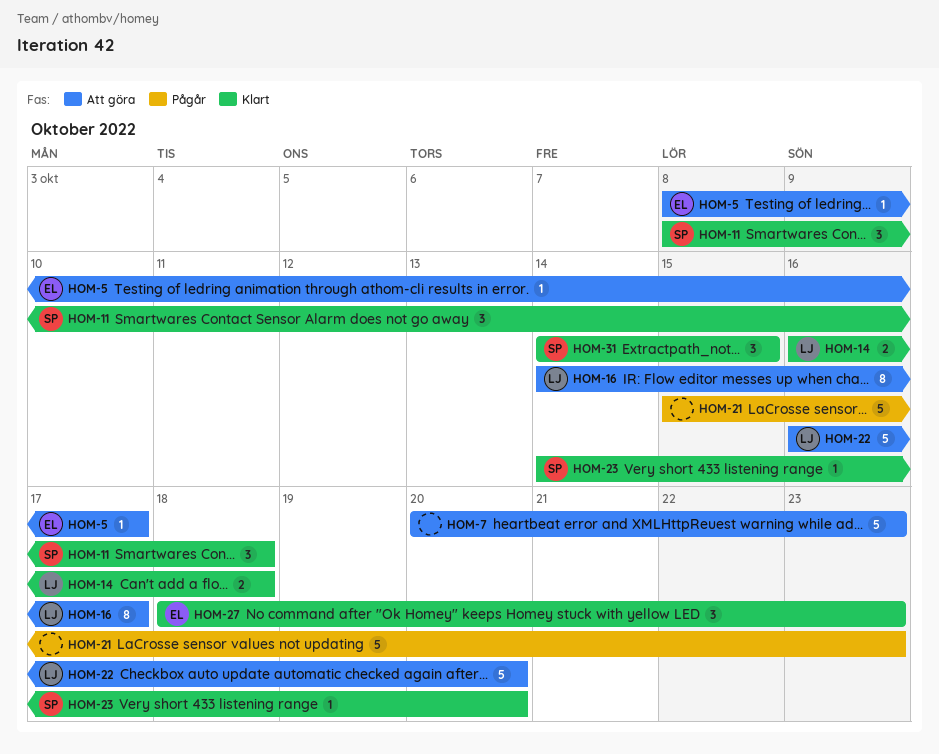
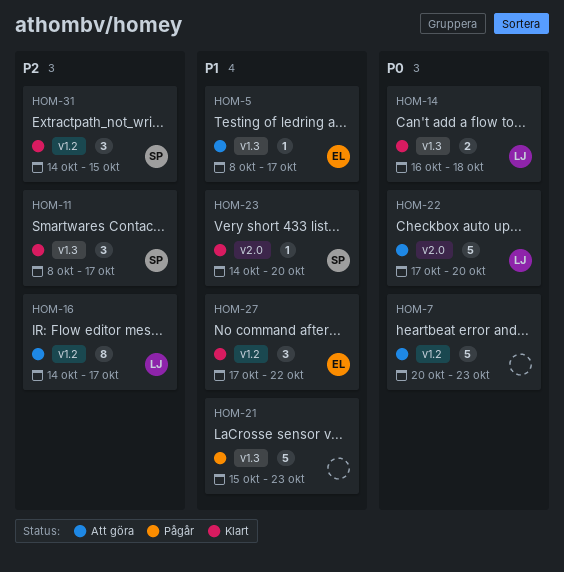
HOM-11, due: Oct 18 -> Oct 17
HOM-22, start: Oct 16 -> Oct 17
HOM-27, start: Oct 18 -> Oct 17
HOM-27, due: Oct 23 -> Oct 22

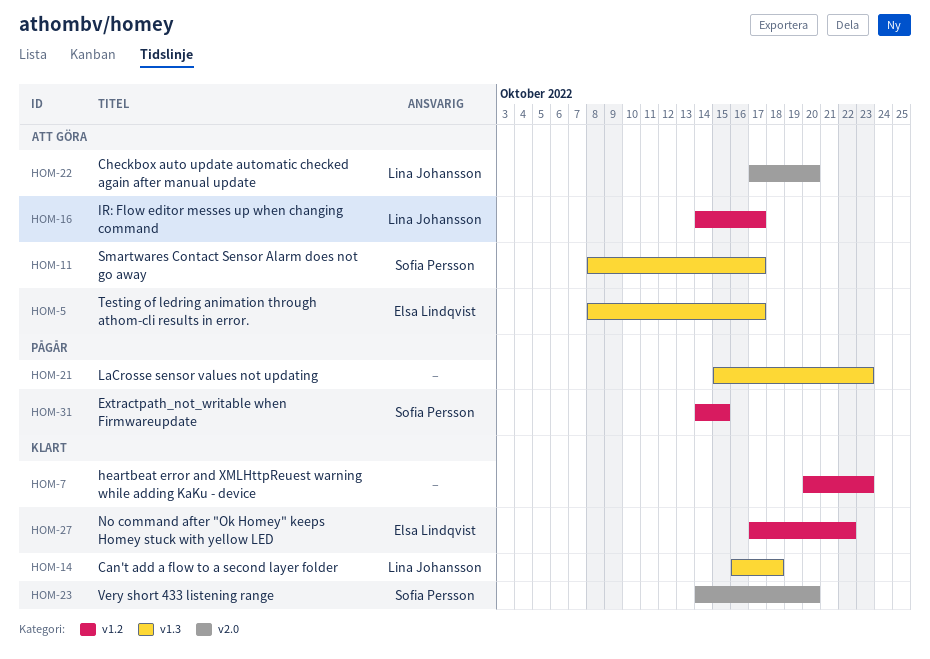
HOM-7, status: Att göra -> Klart
HOM-11, status: Klart -> Att göra
HOM-31, status: Klart -> Pågår

